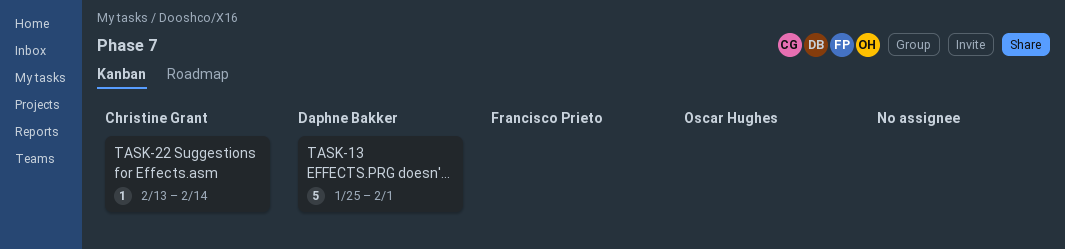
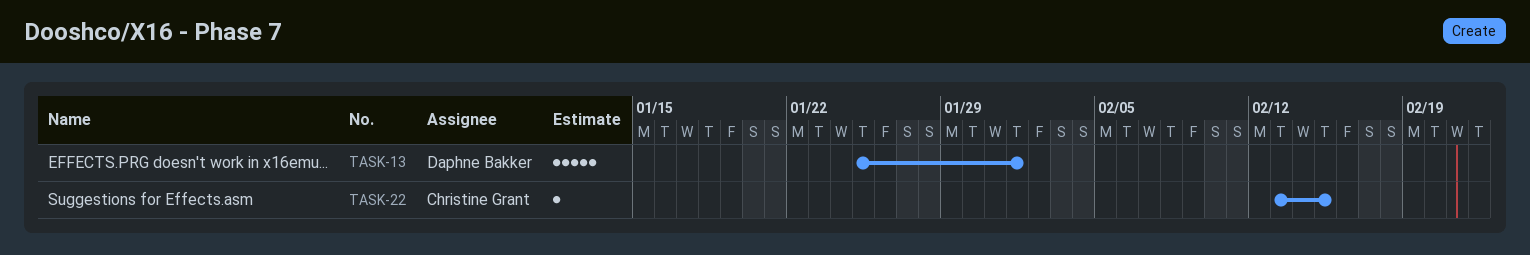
TASK-22, due: Feb 14 -> Feb 15

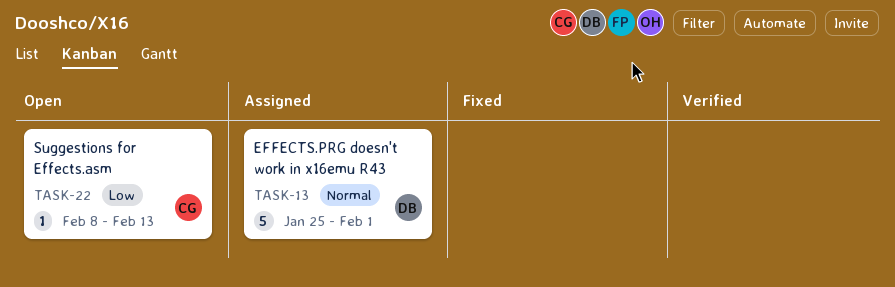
TASK-22, start: Feb 13 -> Feb 8
TASK-22, due: Feb 15 -> Feb 13

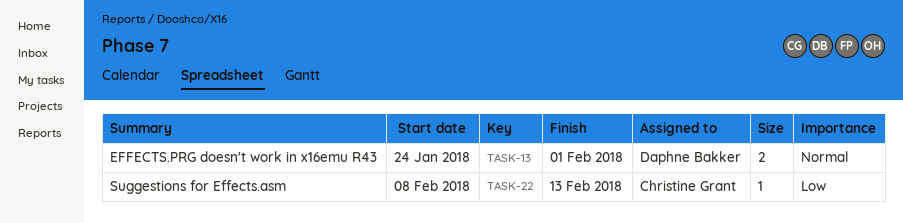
TASK-13, estimate: 5 -> 2
TASK-13, start: Jan 25 -> Jan 24

